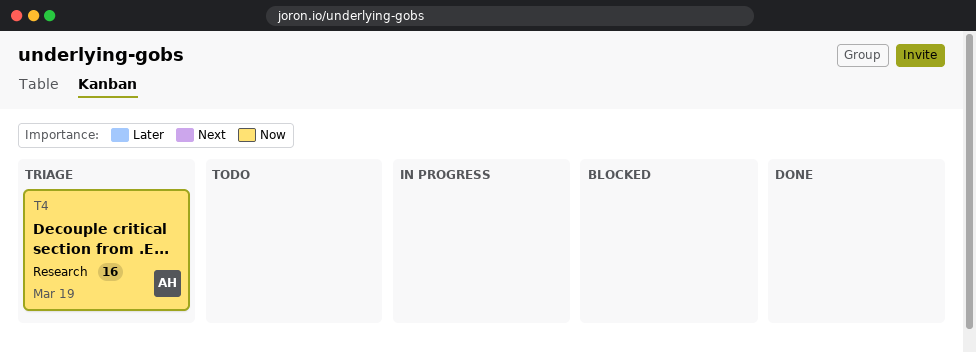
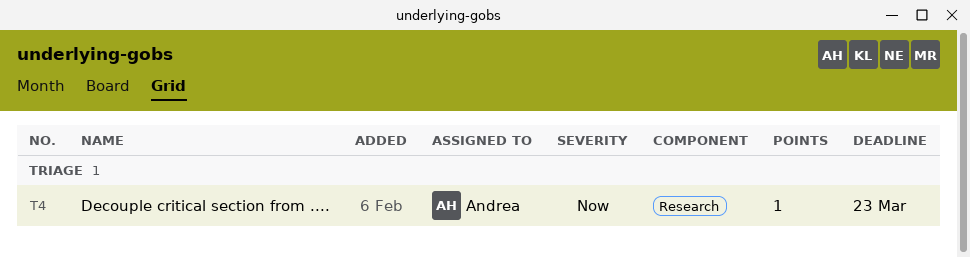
T4, estimate: 16 -> 1
T4, due: Mar 19 -> Mar 23

